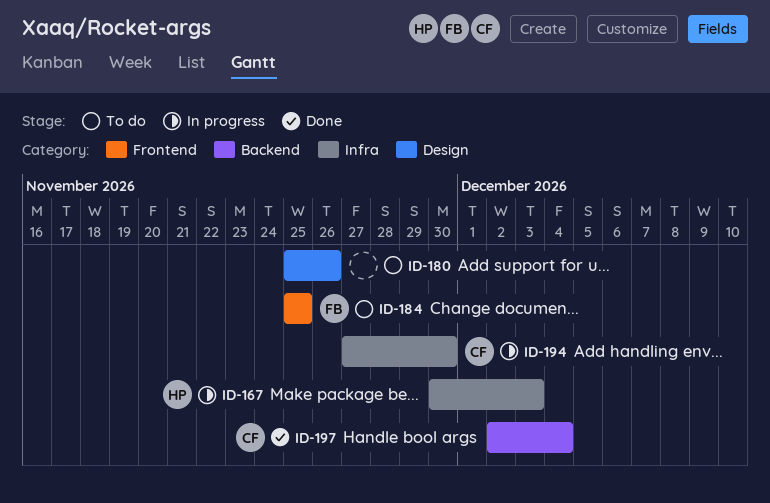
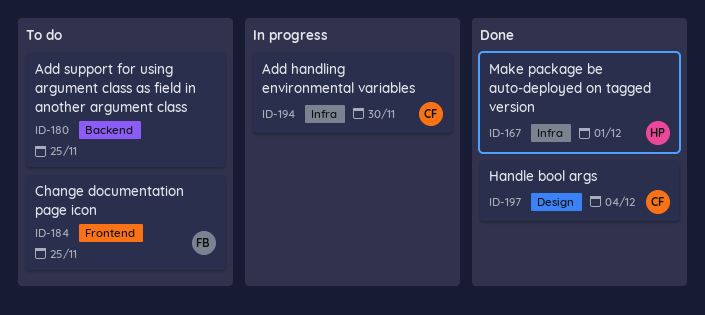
ID-167, status: In progress -> Done
ID-167, due: Dec 3 -> Dec 1
ID-180, label: Design -> Backend
ID-180, due: Nov 26 -> Nov 25
ID-197, label: Backend -> Design

